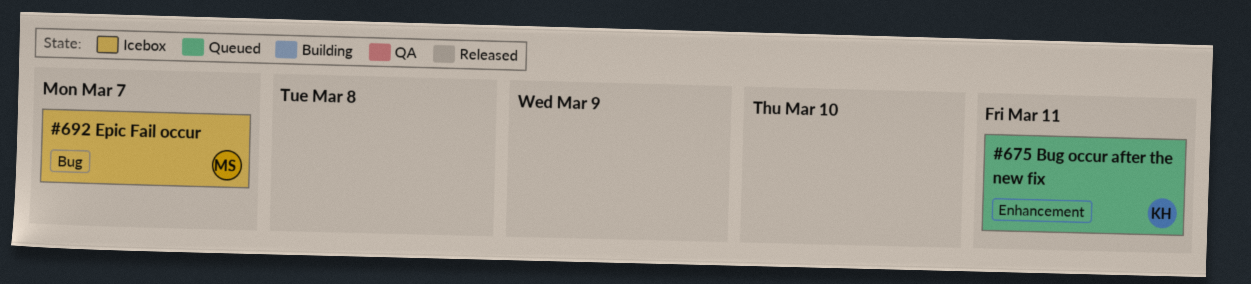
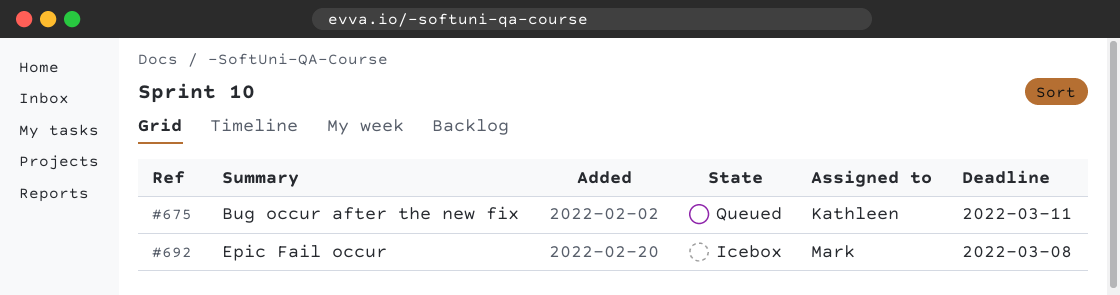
#692, due: Mar 7 -> Mar 8

